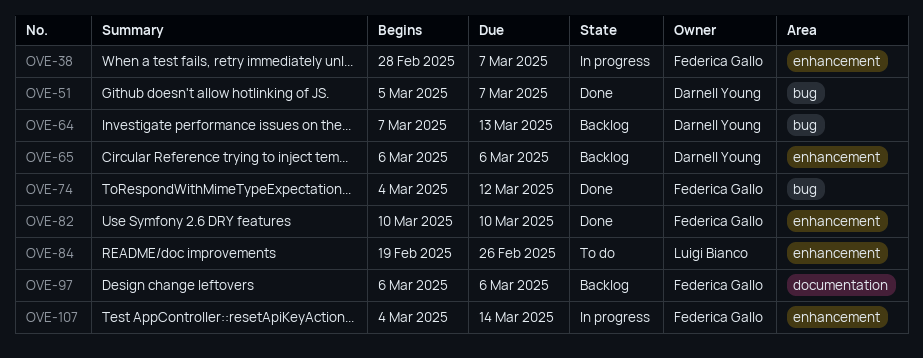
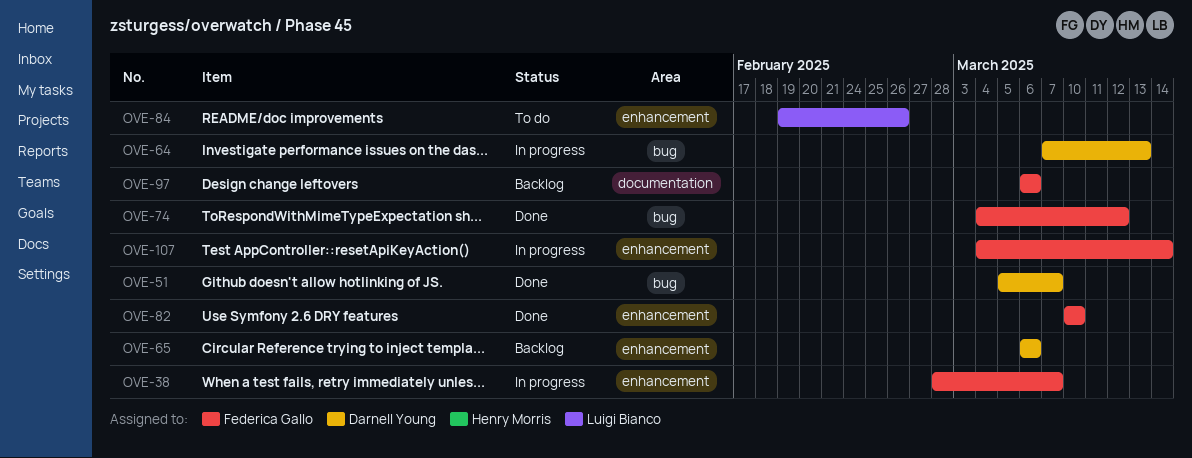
OVE-64, status: Backlog -> In progress

